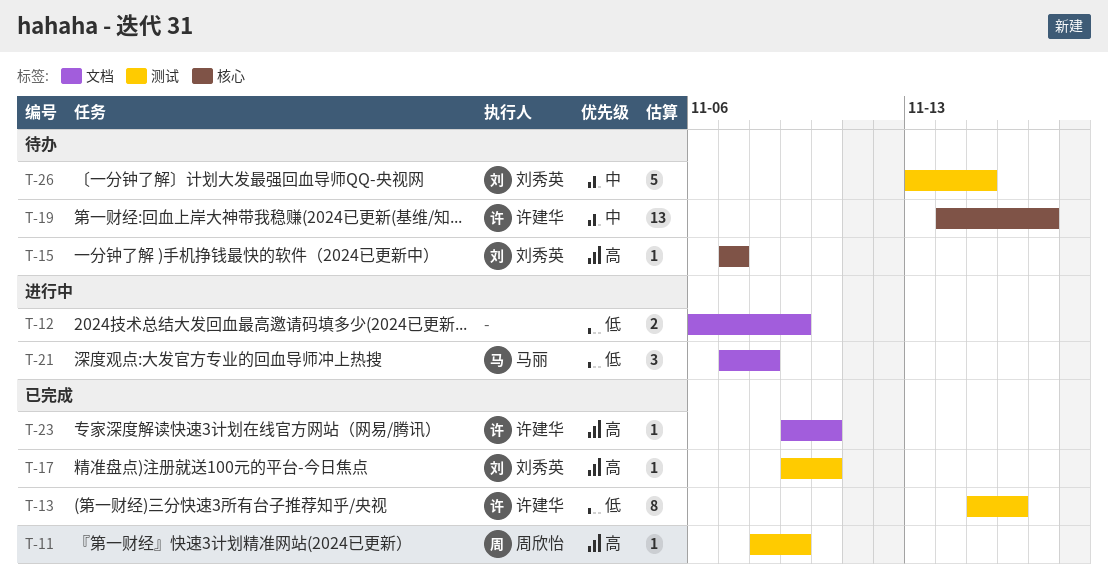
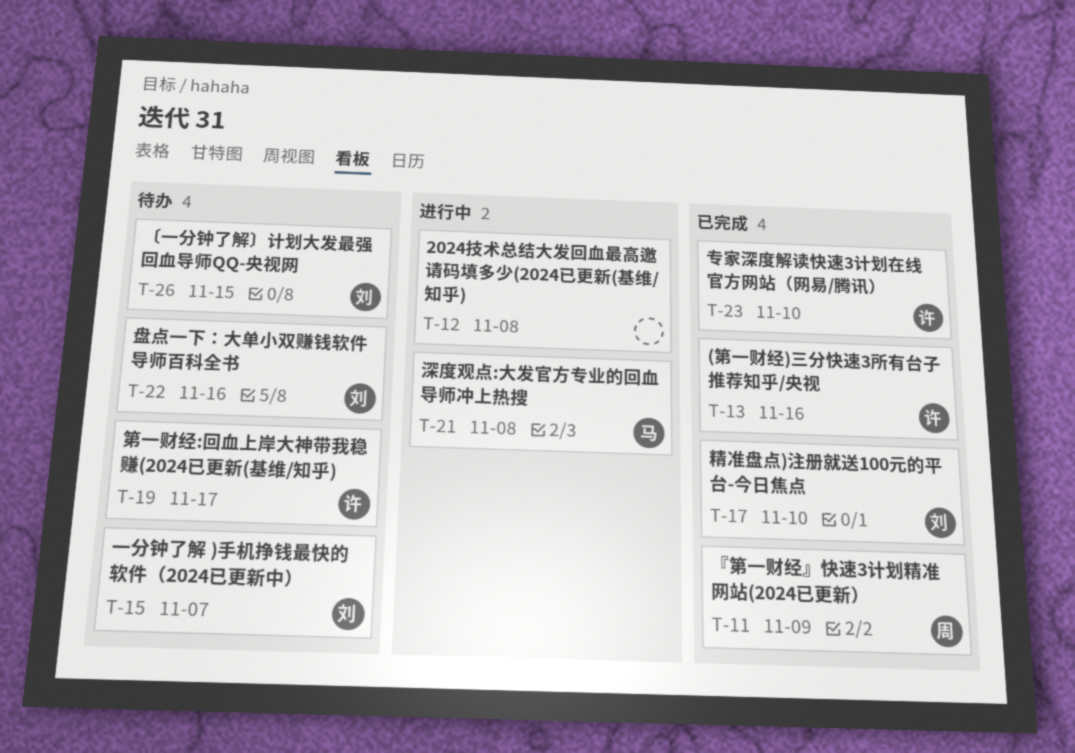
T-12, due: Nov 9 -> Nov 8
T-22: none -> present

